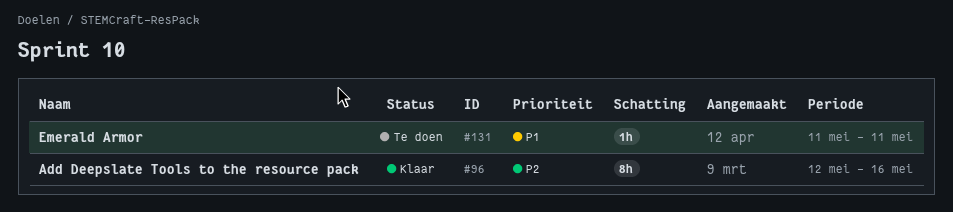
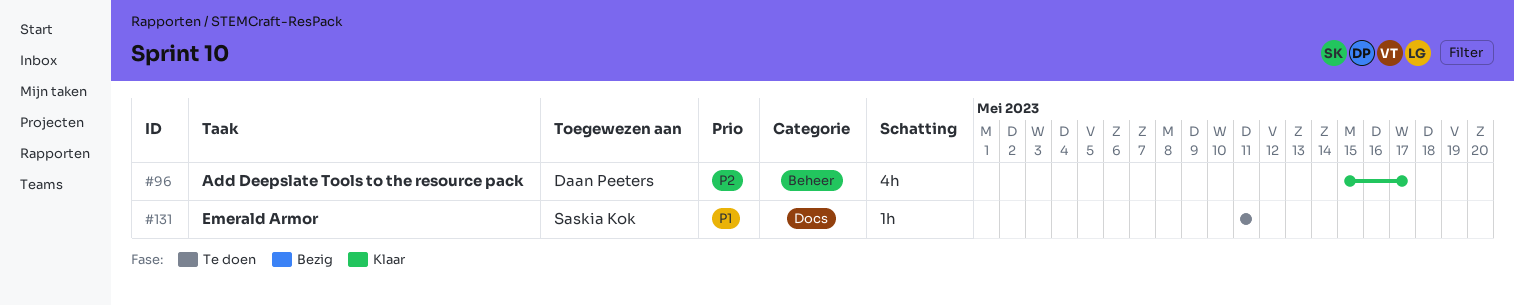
#96, estimate: 8h -> 4h
#96, start: May 12 -> May 15
#96, due: May 16 -> May 17

